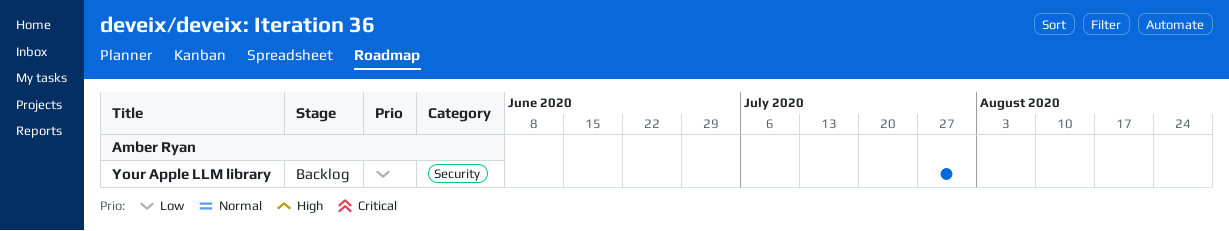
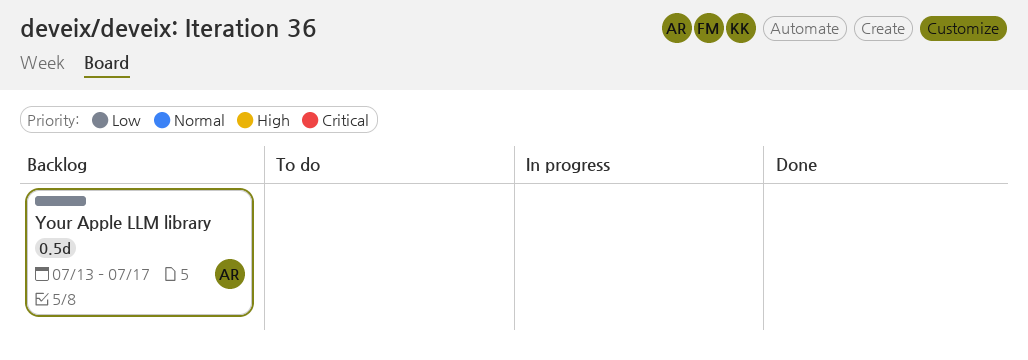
Your Apple LLM library, start: Jul 27 -> Jul 13
Your Apple LLM library, due: Jul 31 -> Jul 17

